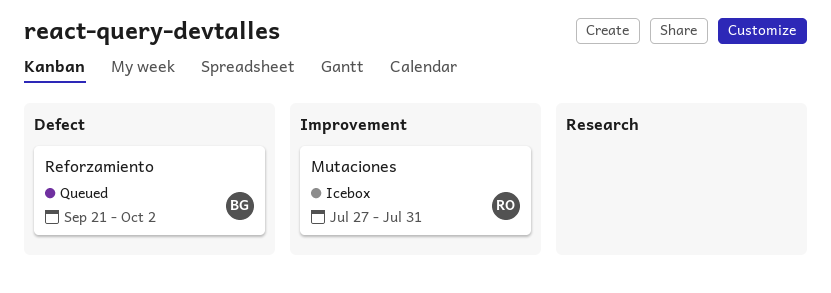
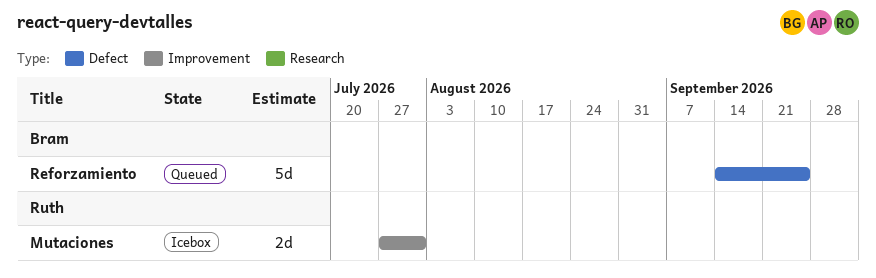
Reforzamiento, start: Sep 21 -> Sep 14
Reforzamiento, due: Oct 2 -> Sep 25

